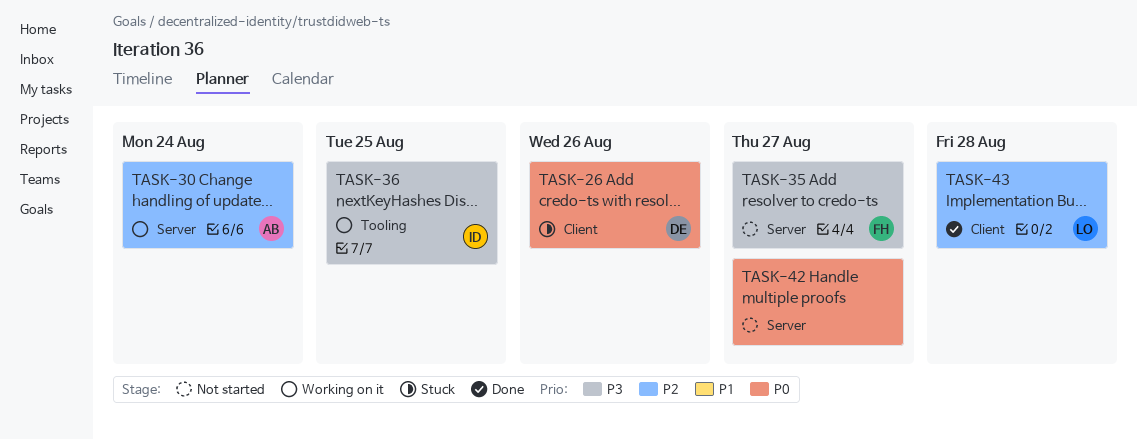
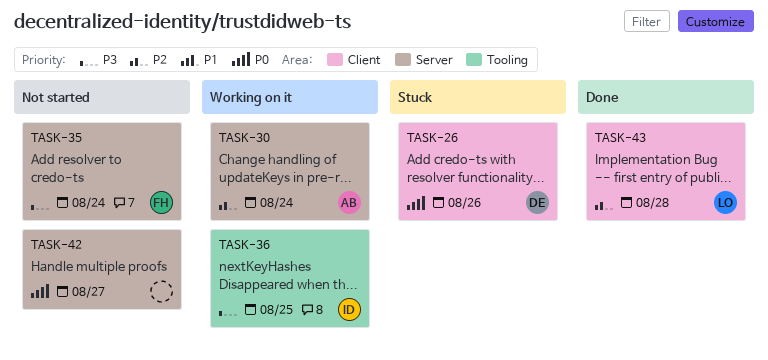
TASK-35, due: Aug 27 -> Aug 24

